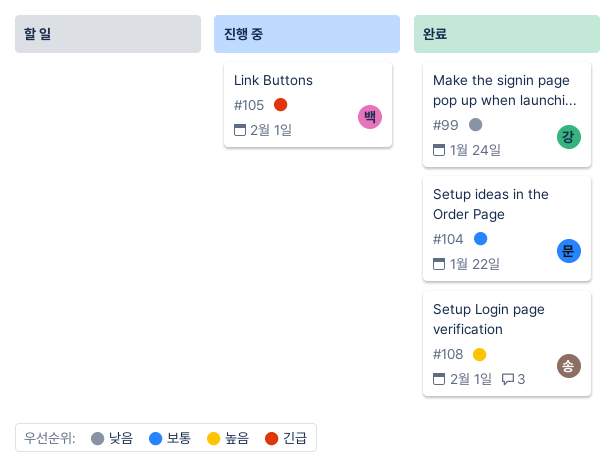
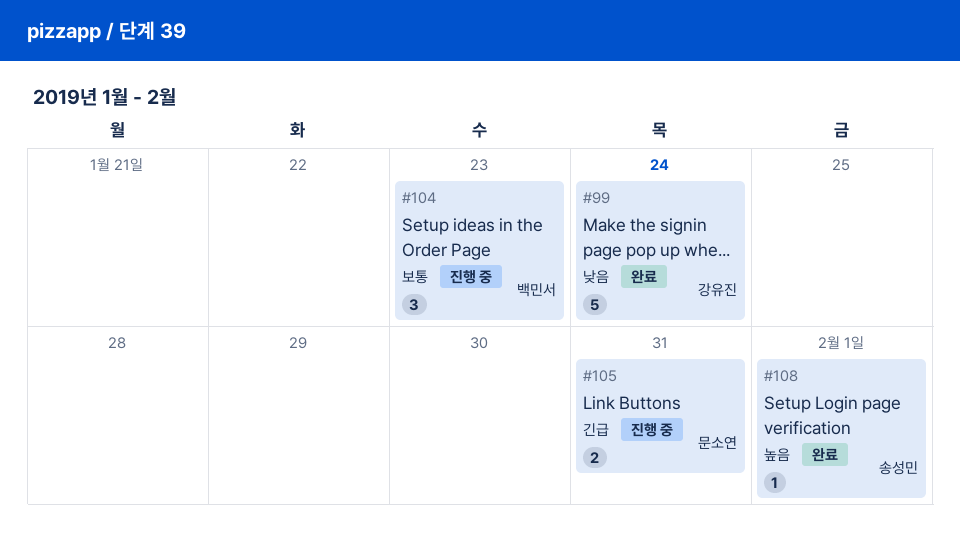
#104, status: 완료 -> 진행 중
#104, owner: 문소연 -> 백민서
#104, due: Jan 22 -> Jan 23
#105, owner: 백민서 -> 문소연
#105, due: Feb 1 -> Jan 31

